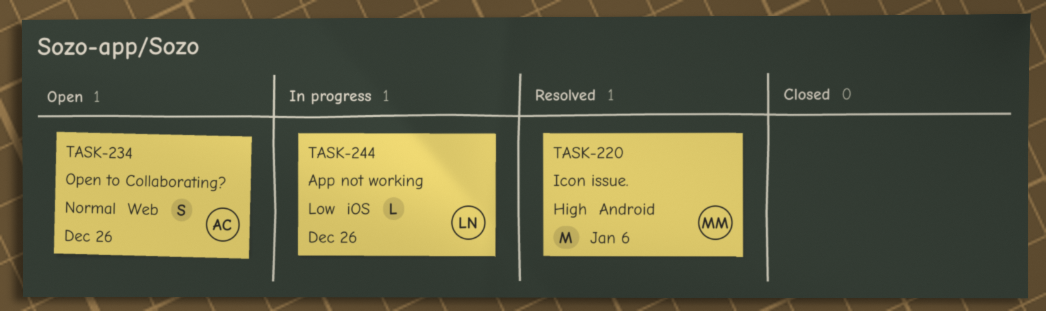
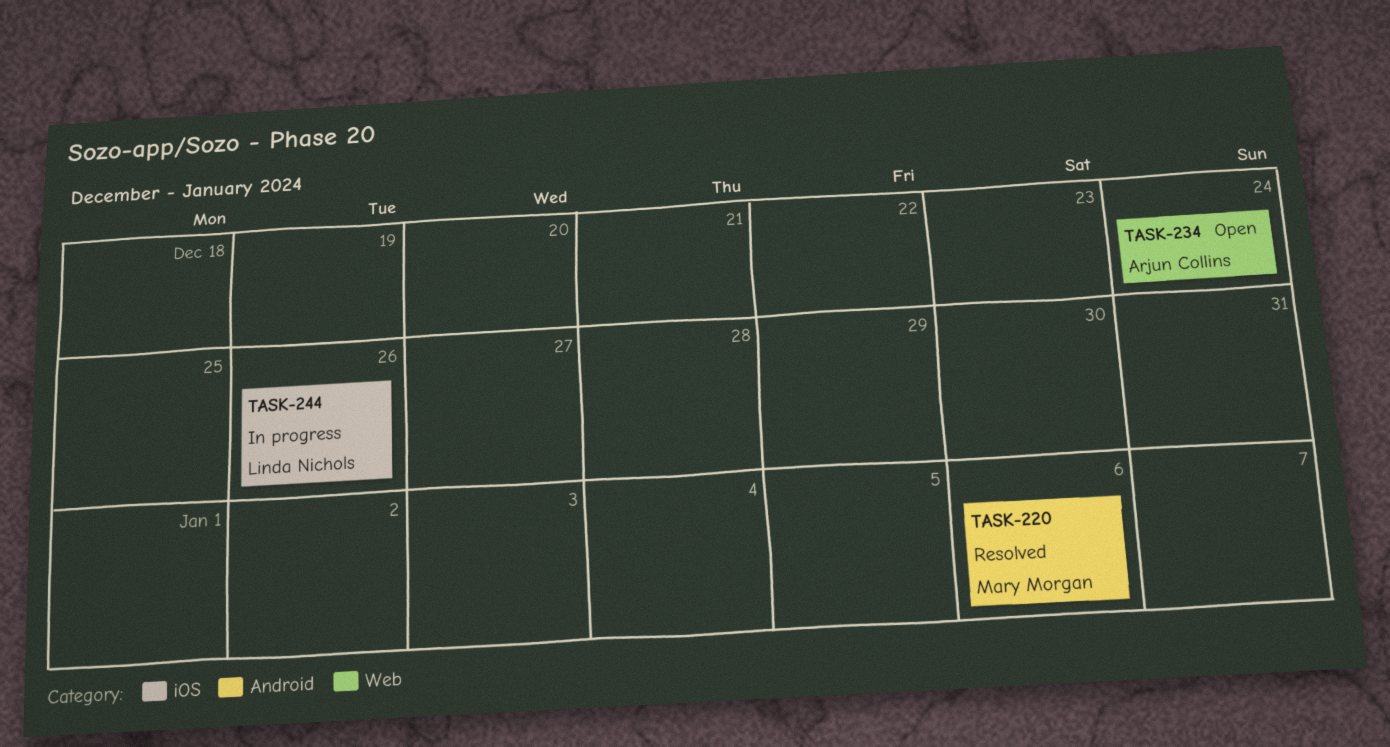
TASK-234, due: Dec 26 -> Dec 24

